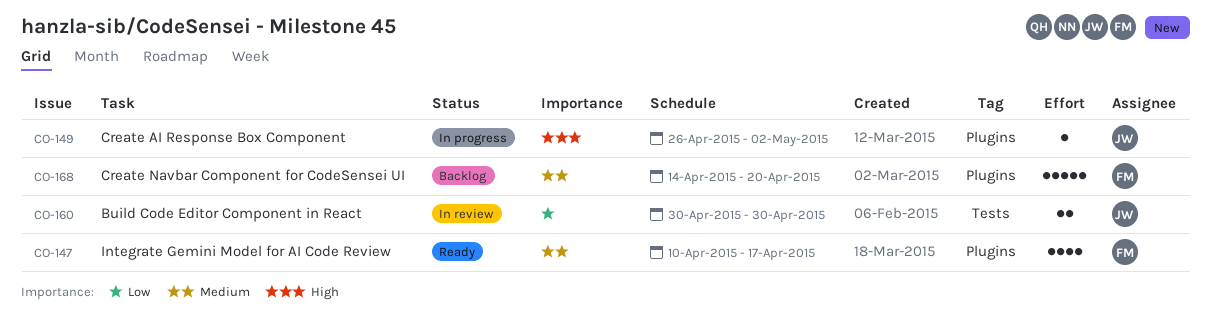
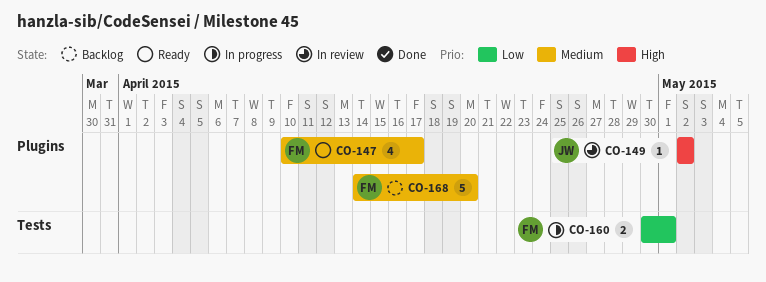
CO-149, status: In progress -> In review
CO-149, start: Apr 26 -> May 2
CO-160, status: In review -> In progress
CO-160, owner: JW -> FM
CO-160, due: Apr 30 -> May 1

